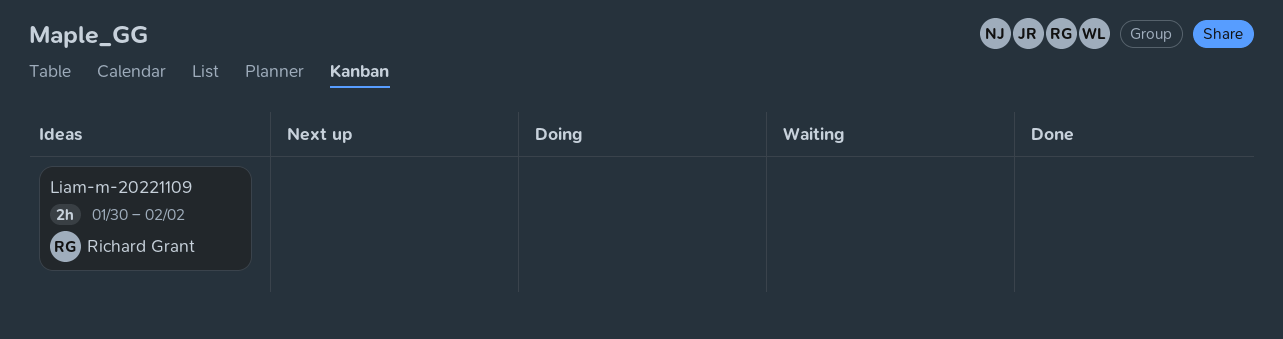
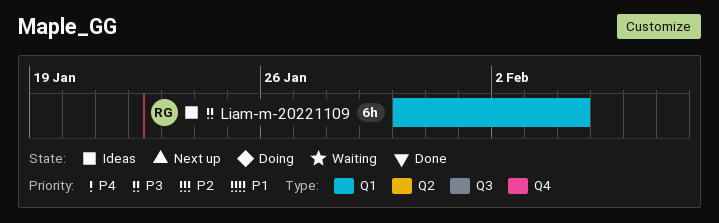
Liam-m-20221109, estimate: 2h -> 6h
Liam-m-20221109, due: Feb 2 -> Feb 4

